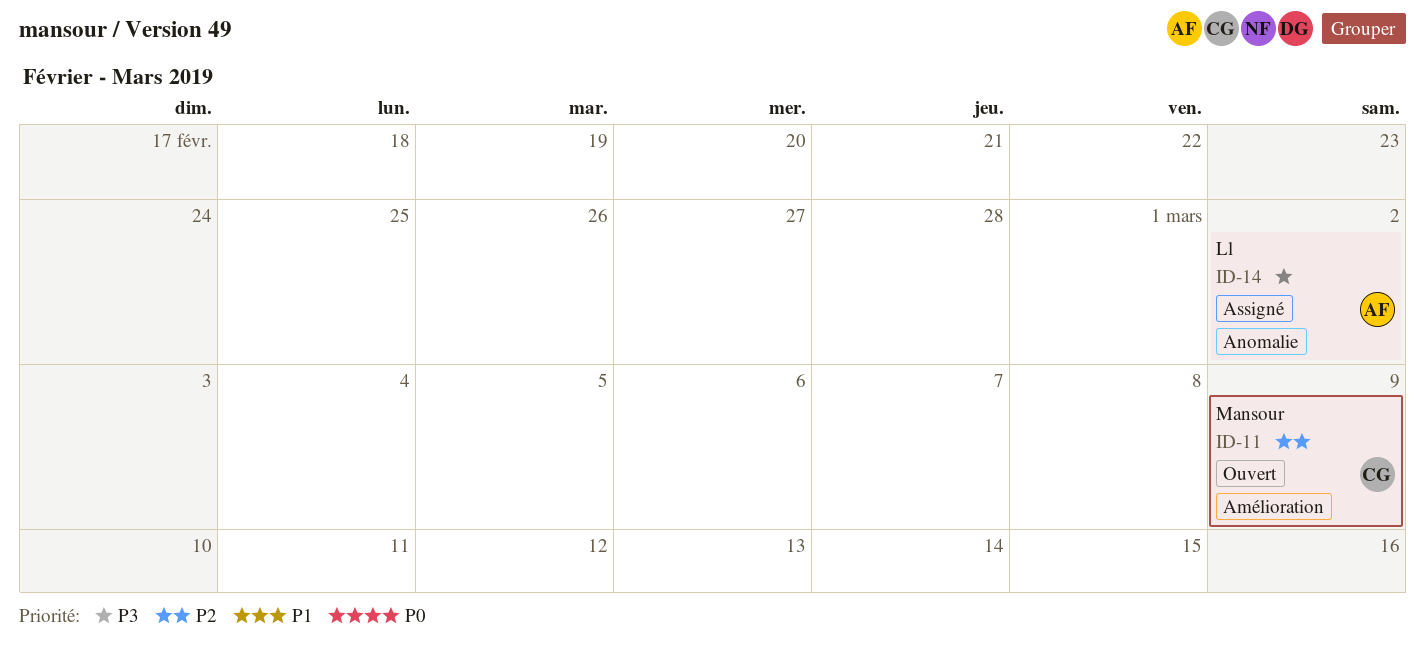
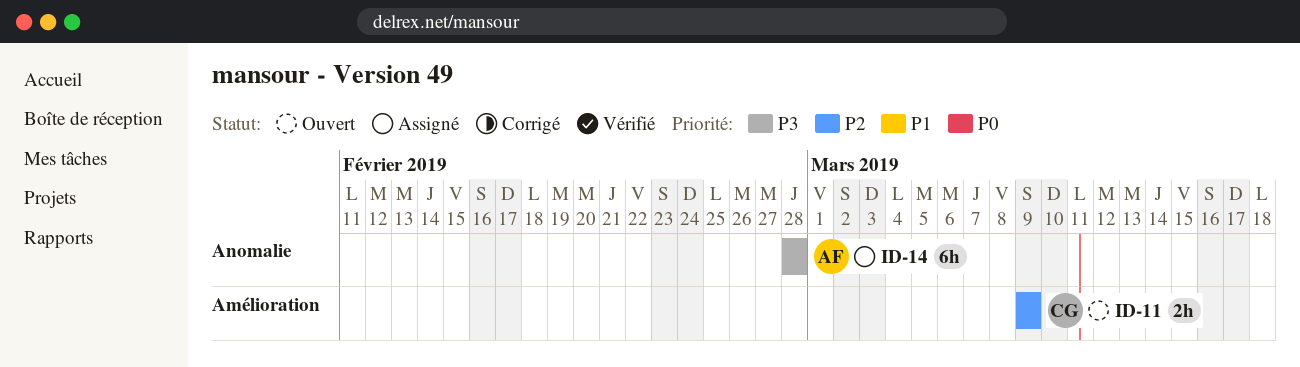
ID-14, due: Mar 2 -> Feb 28

